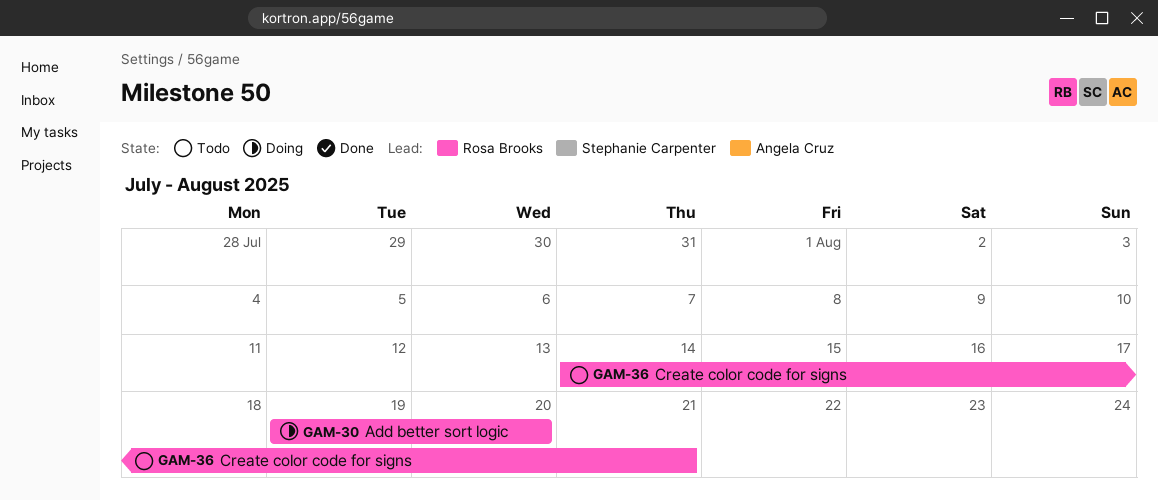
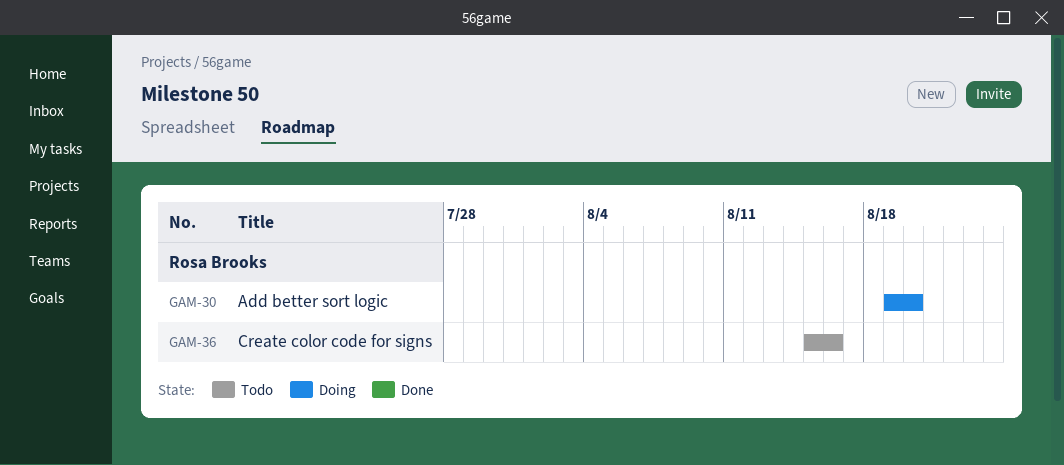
GAM-36, start: Aug 14 -> Aug 15
GAM-36, due: Aug 21 -> Aug 16

